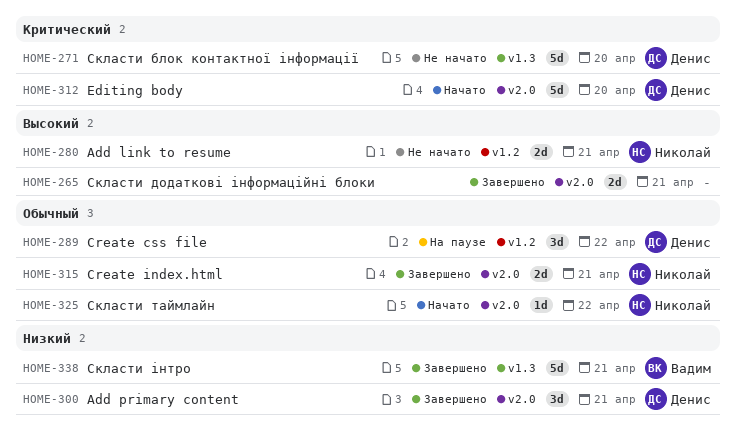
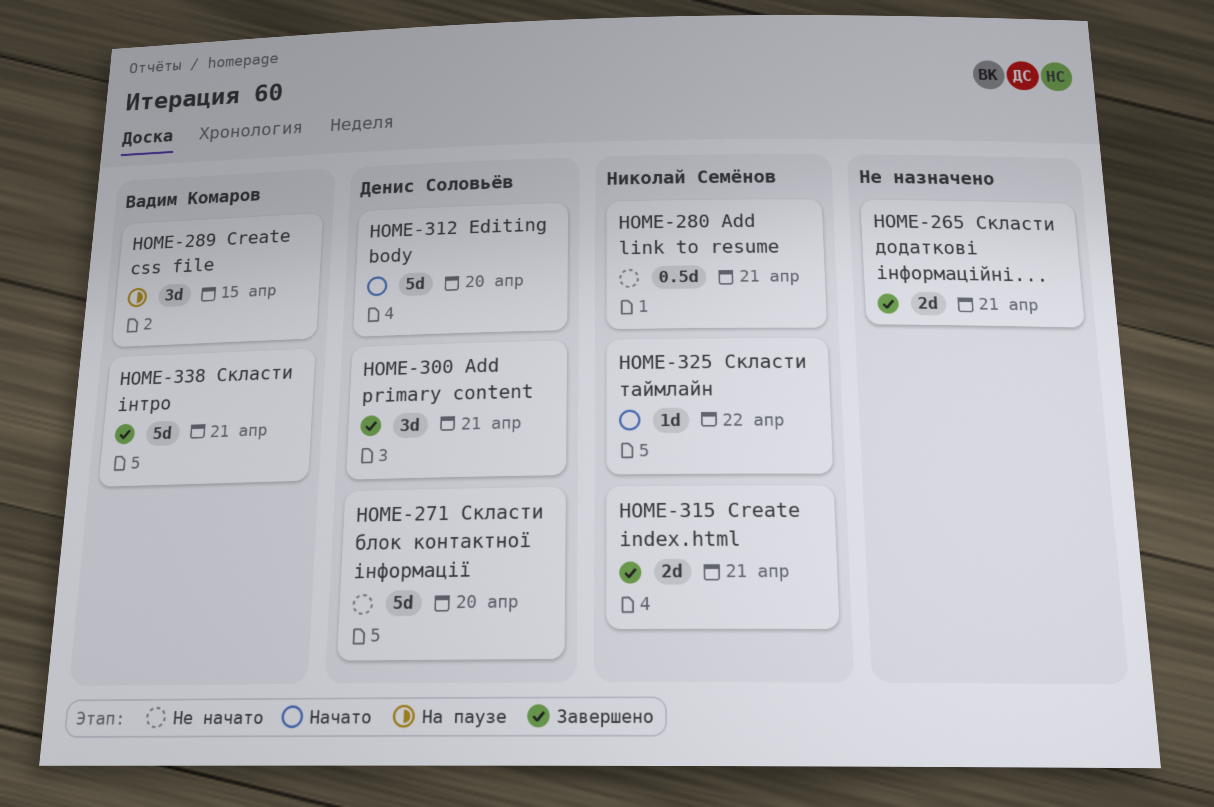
HOME-280, estimate: 2d -> 0.5d
HOME-289, owner: Денис Соловьёв -> Вадим Комаров
HOME-289, due: Apr 22 -> Apr 15

